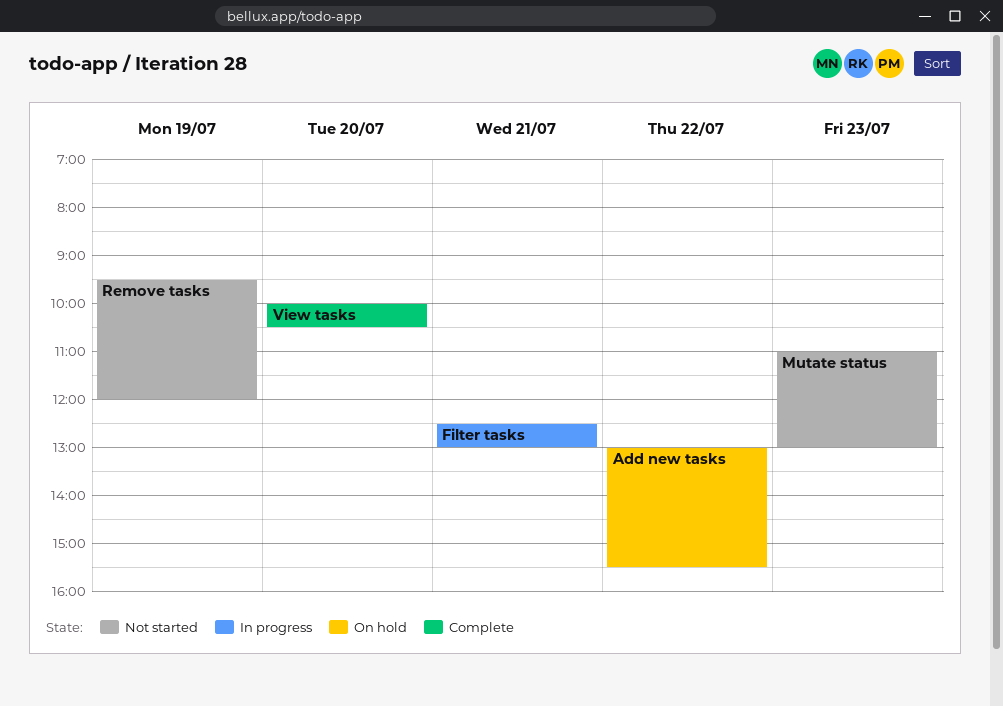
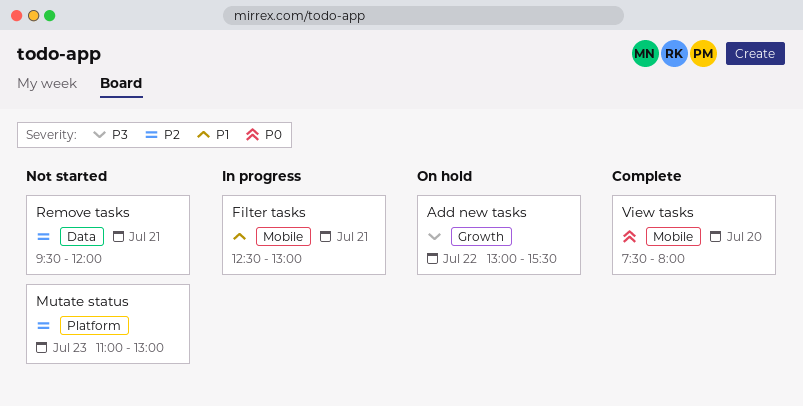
Remove tasks, day: Jul 19 -> Jul 21
View tasks, begins: 10:00 -> 07:30
View tasks, ends: 10:30 -> 08:00

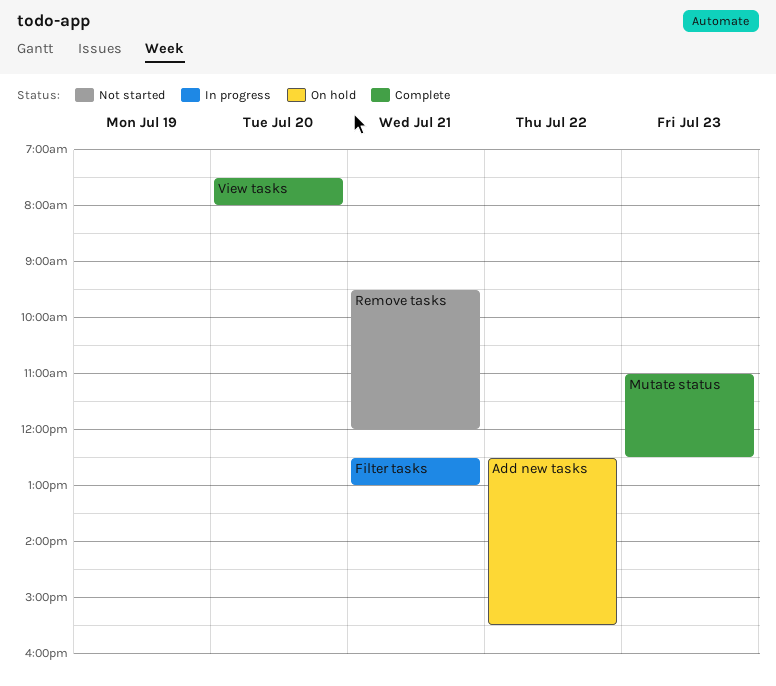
Add new tasks, begins: 13:00 -> 12:30
Mutate status, status: Not started -> Complete
Mutate status, ends: 13:00 -> 12:30

